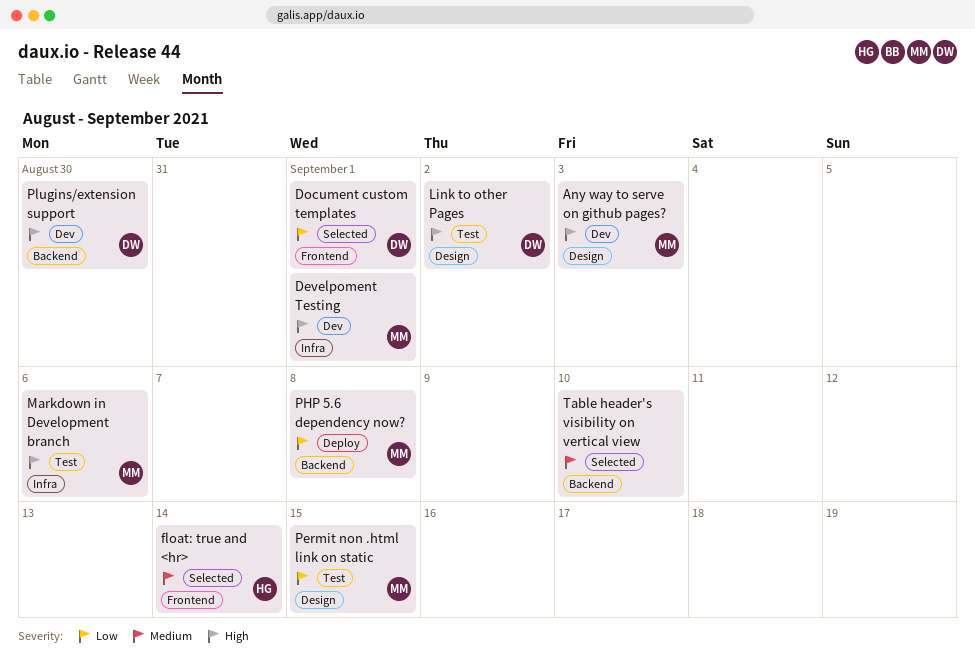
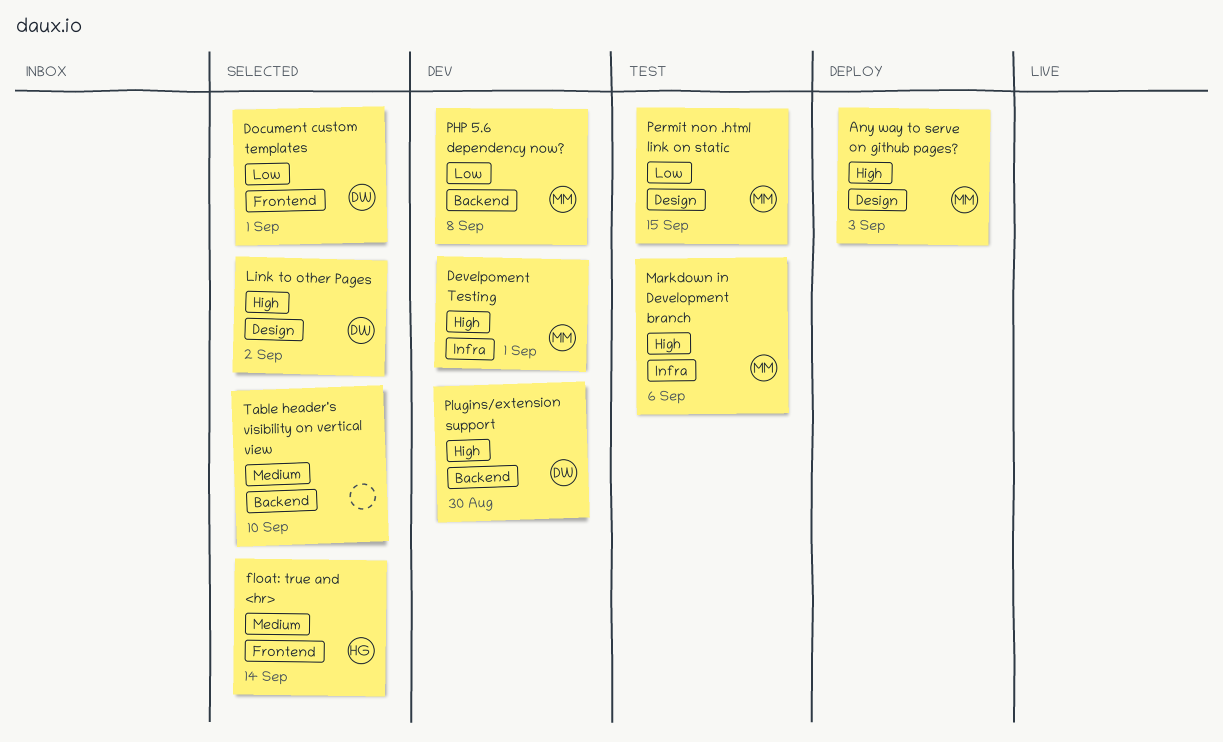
Any way to serve on github pages?, status: Dev -> Deploy
Link to other Pages, status: Test -> Selected
PHP 5.6 dependency now?, status: Deploy -> Dev

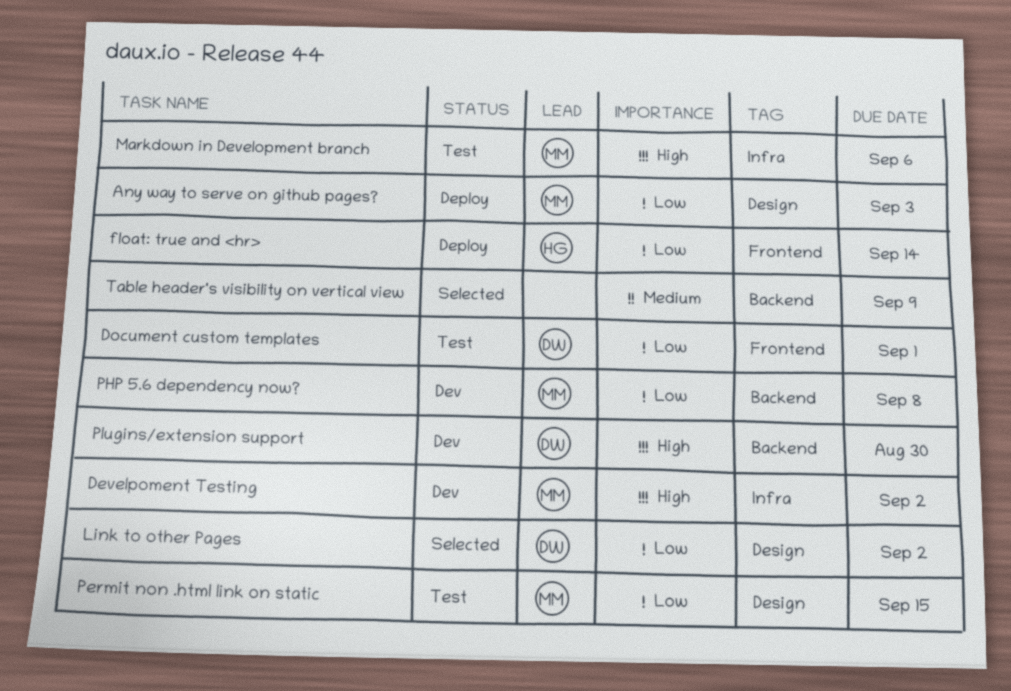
Any way to serve on github pages?, priority: High -> Low
Develpoment Testing, due: Sep 1 -> Sep 2
Document custom templates, status: Selected -> Test
float: true and <hr>, status: Selected -> Deploy
float: true and <hr>, priority: Medium -> Low
Link to other Pages, priority: High -> Low
Table header's visibility on vertical view, due: Sep 10 -> Sep 9

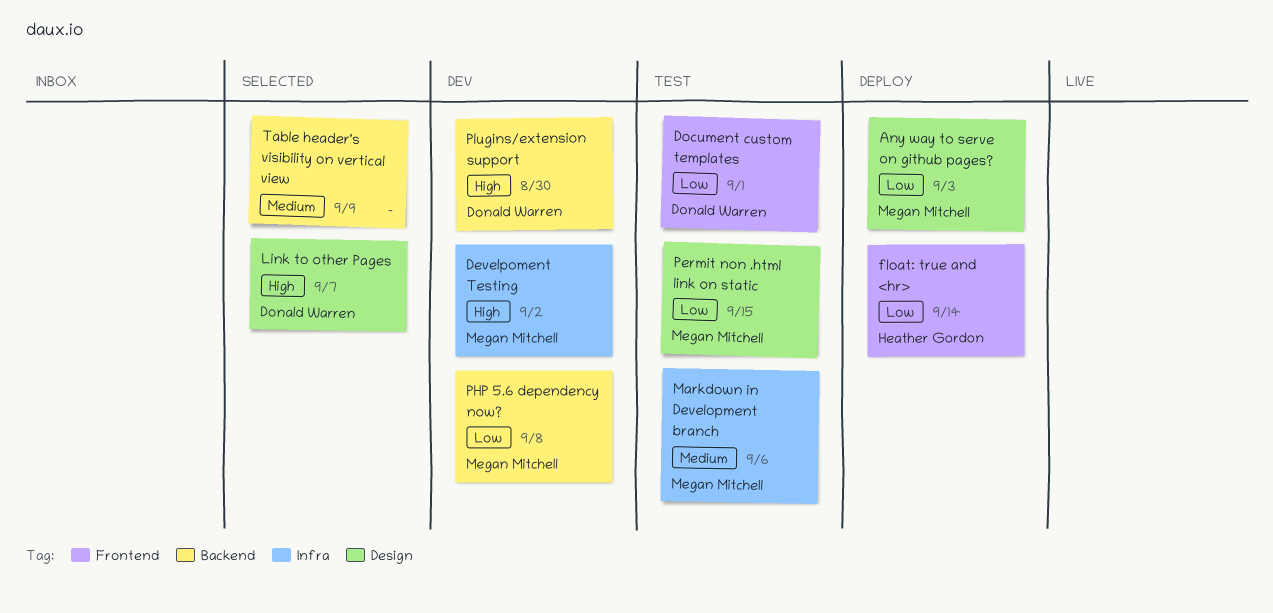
Link to other Pages, priority: Low -> High
Link to other Pages, due: Sep 2 -> Sep 7
Markdown in Development branch, priority: High -> Medium

